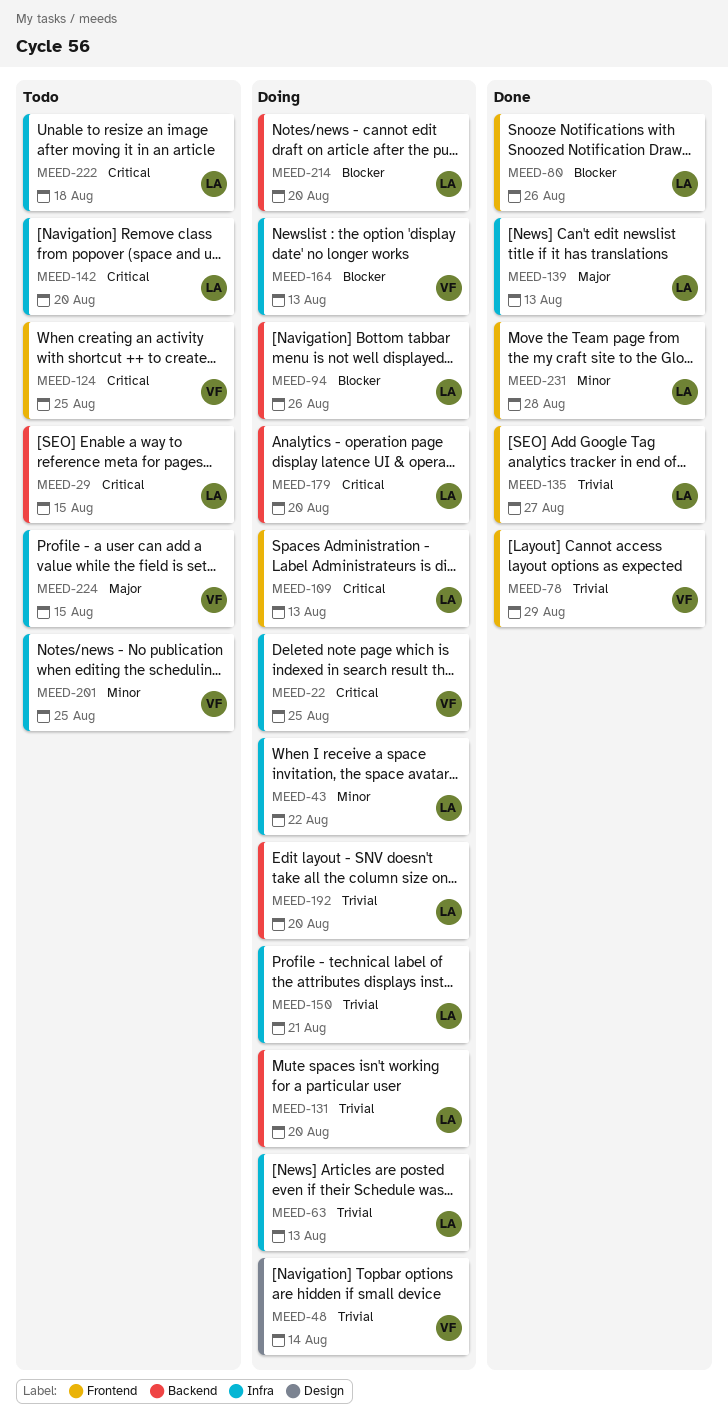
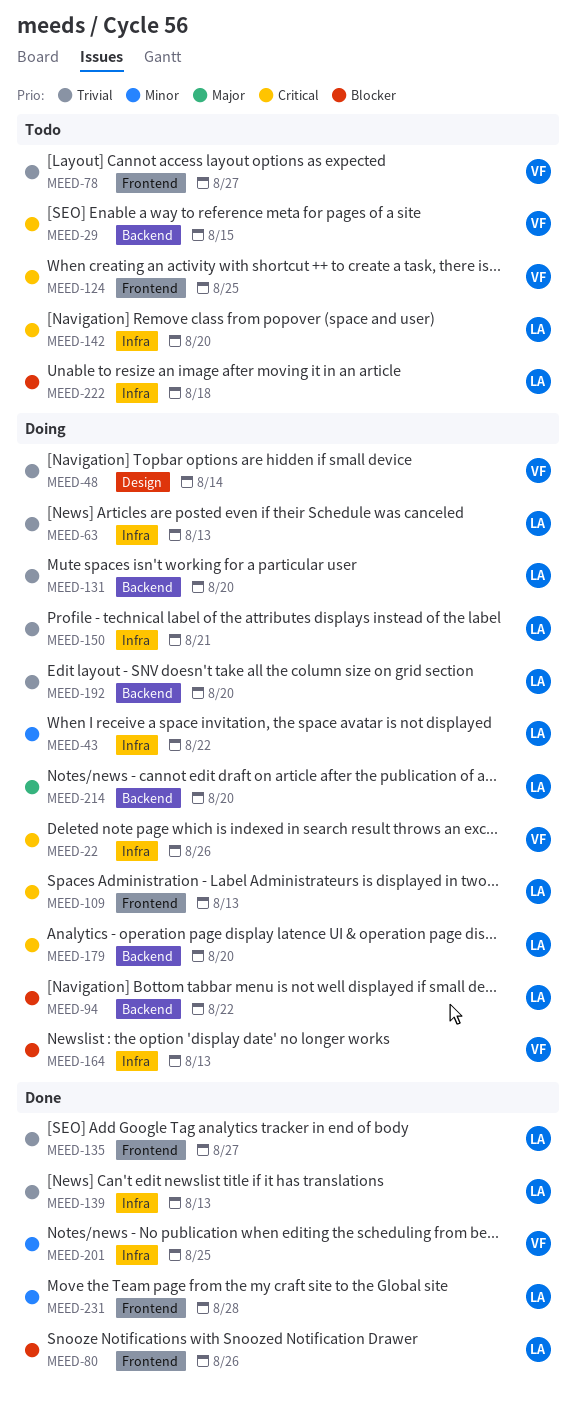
MEED-22, due: Aug 25 -> Aug 26
MEED-29, owner: LA -> VF
MEED-78, status: Done -> Todo
MEED-78, due: Aug 29 -> Aug 27
MEED-94, due: Aug 26 -> Aug 22
MEED-139, priority: Major -> Trivial
MEED-201, status: Todo -> Done
MEED-214, priority: Blocker -> Major
MEED-222, priority: Critical -> Blocker
MEED-224: present -> none

